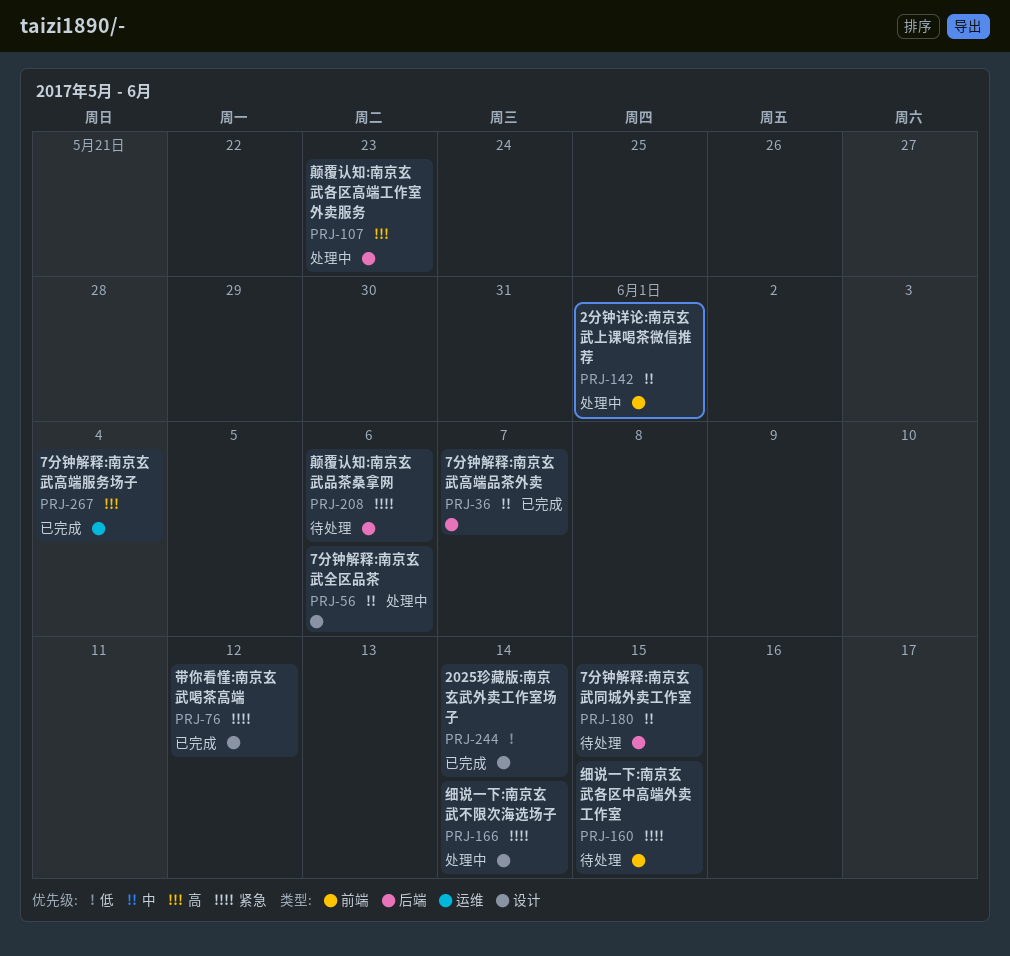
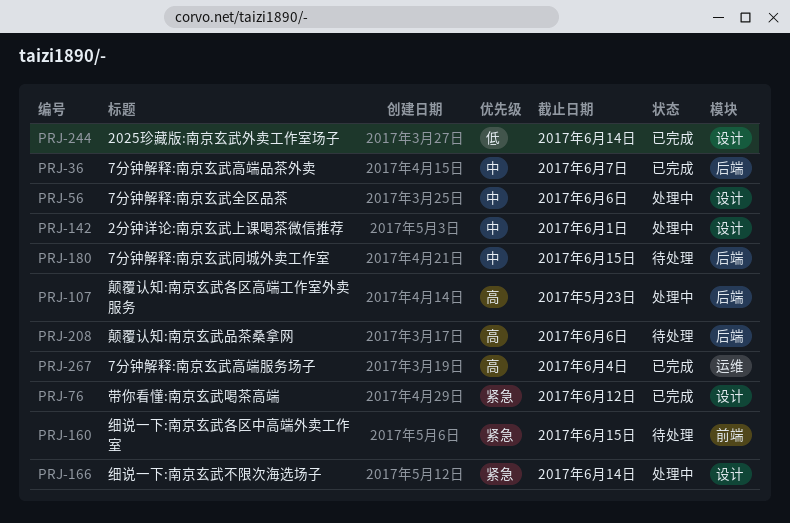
PRJ-142, label: 前端 -> 设计
PRJ-208, priority: 紧急 -> 高

